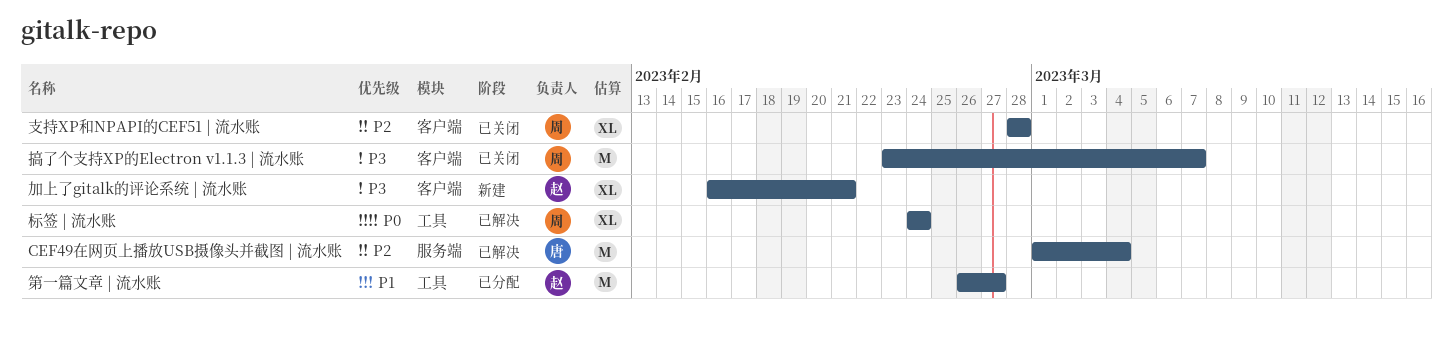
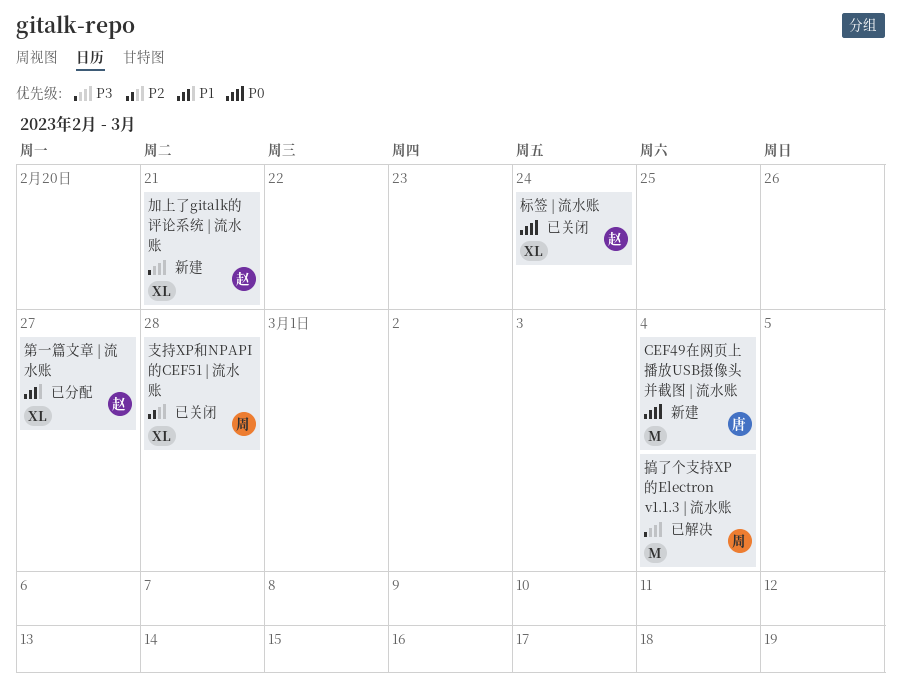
CEF49在网页上播放USB摄像头并截图 | 流水账, status: 已解决 -> 新建
CEF49在网页上播放USB摄像头并截图 | 流水账, priority: P2 -> P0
搞了个支持XP的Electron v1.1.3 | 流水账, status: 已关闭 -> 已解决
搞了个支持XP的Electron v1.1.3 | 流水账, due: Mar 7 -> Mar 4
标签 | 流水账, status: 已解决 -> 已关闭
标签 | 流水账, owner: 周 -> 赵
第一篇文章 | 流水账, estimate: M -> XL

